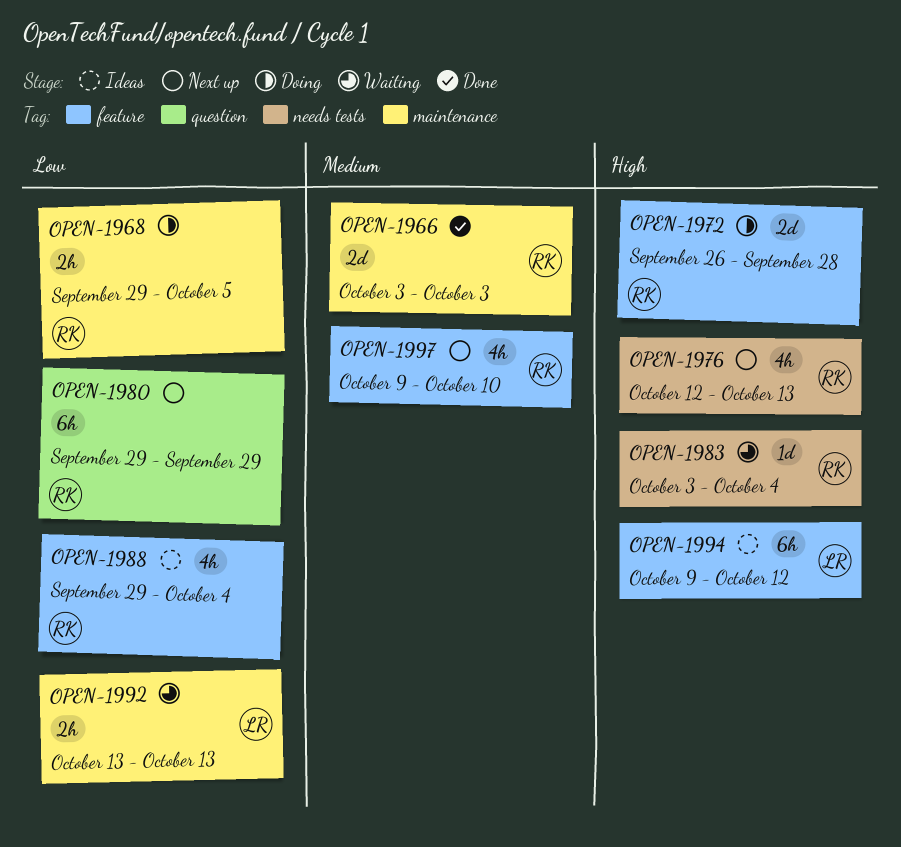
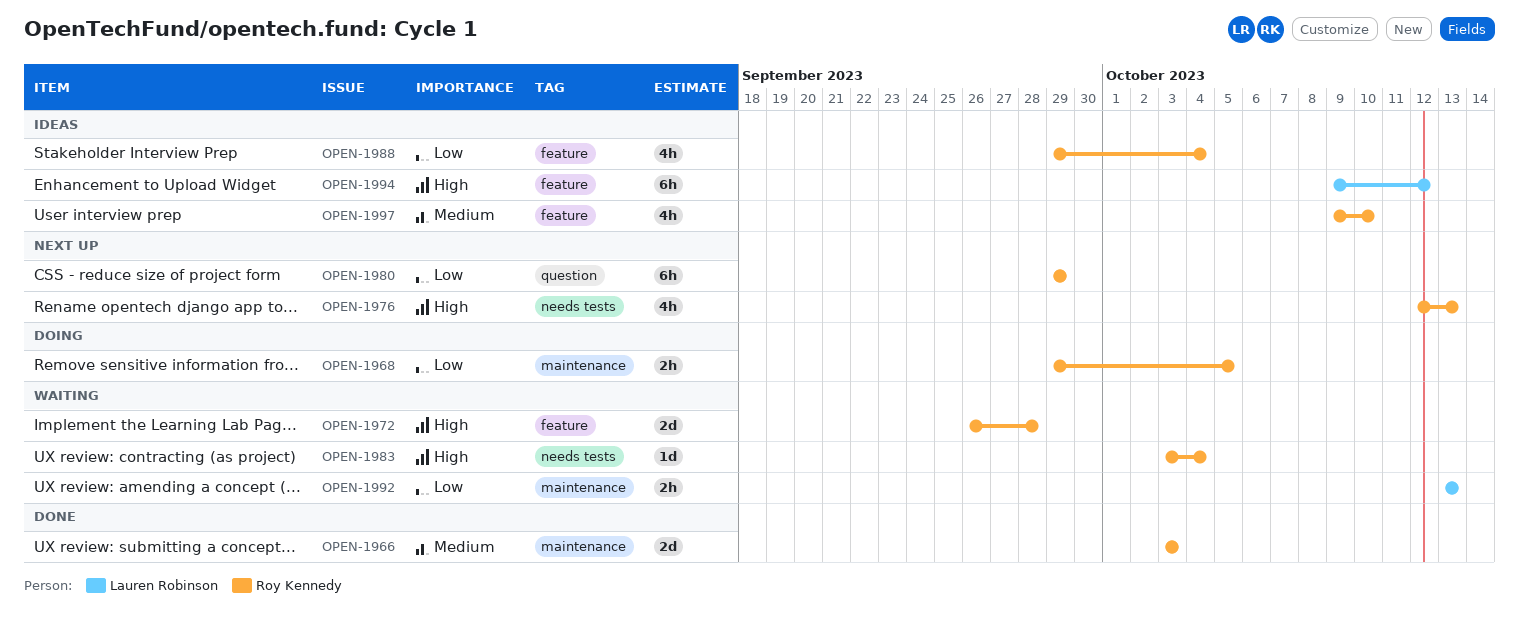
OPEN-1972, status: Doing -> Waiting
OPEN-1997, status: Next up -> Ideas

